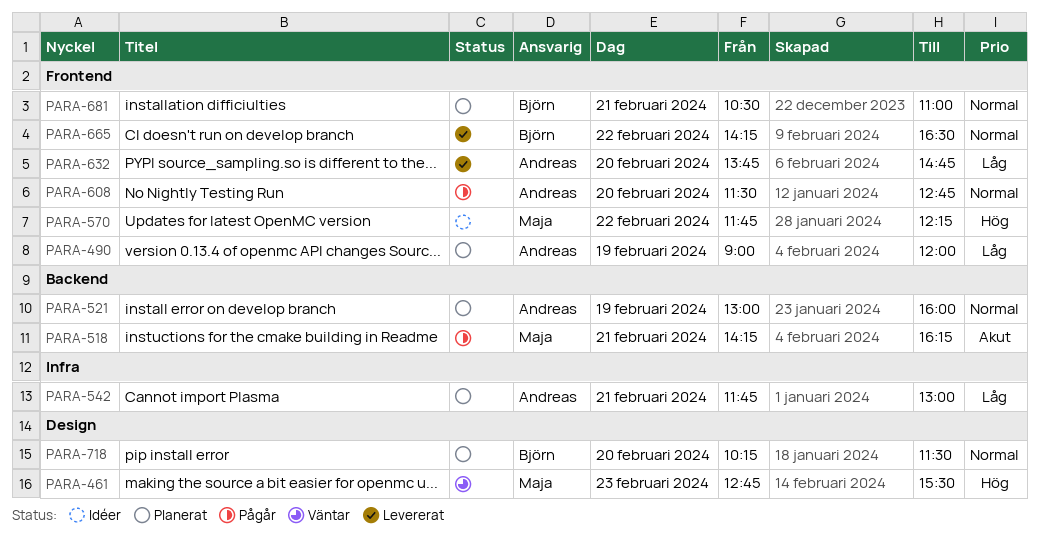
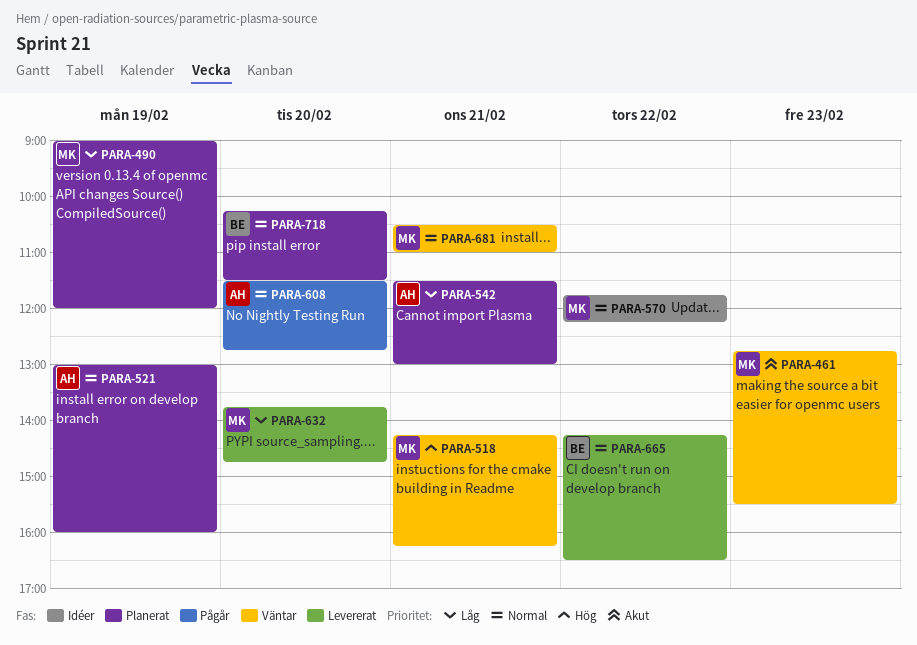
PARA-461, priority: Hög -> Akut
PARA-490, owner: Andreas -> Maja
PARA-518, status: Pågår -> Väntar
PARA-518, priority: Akut -> Hög
PARA-542, begins: 11:45 -> 11:30
PARA-570, priority: Hög -> Normal
PARA-632, owner: Andreas -> Maja
PARA-681, status: Planerat -> Väntar
PARA-681, owner: Björn -> Maja

